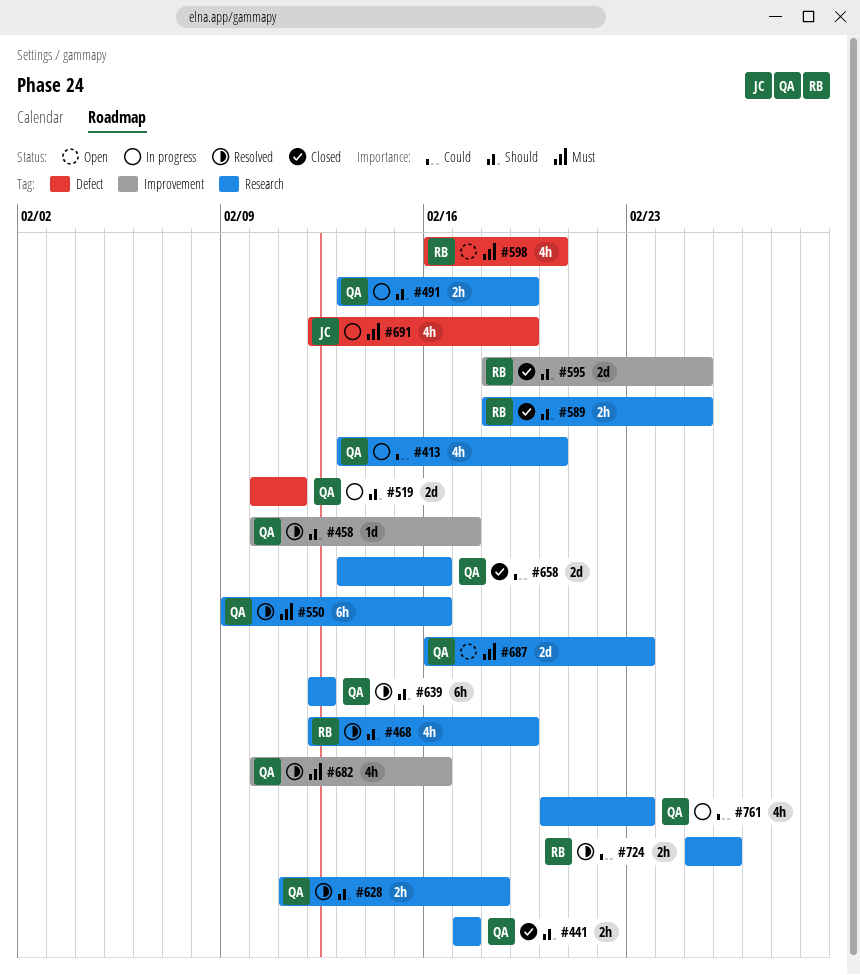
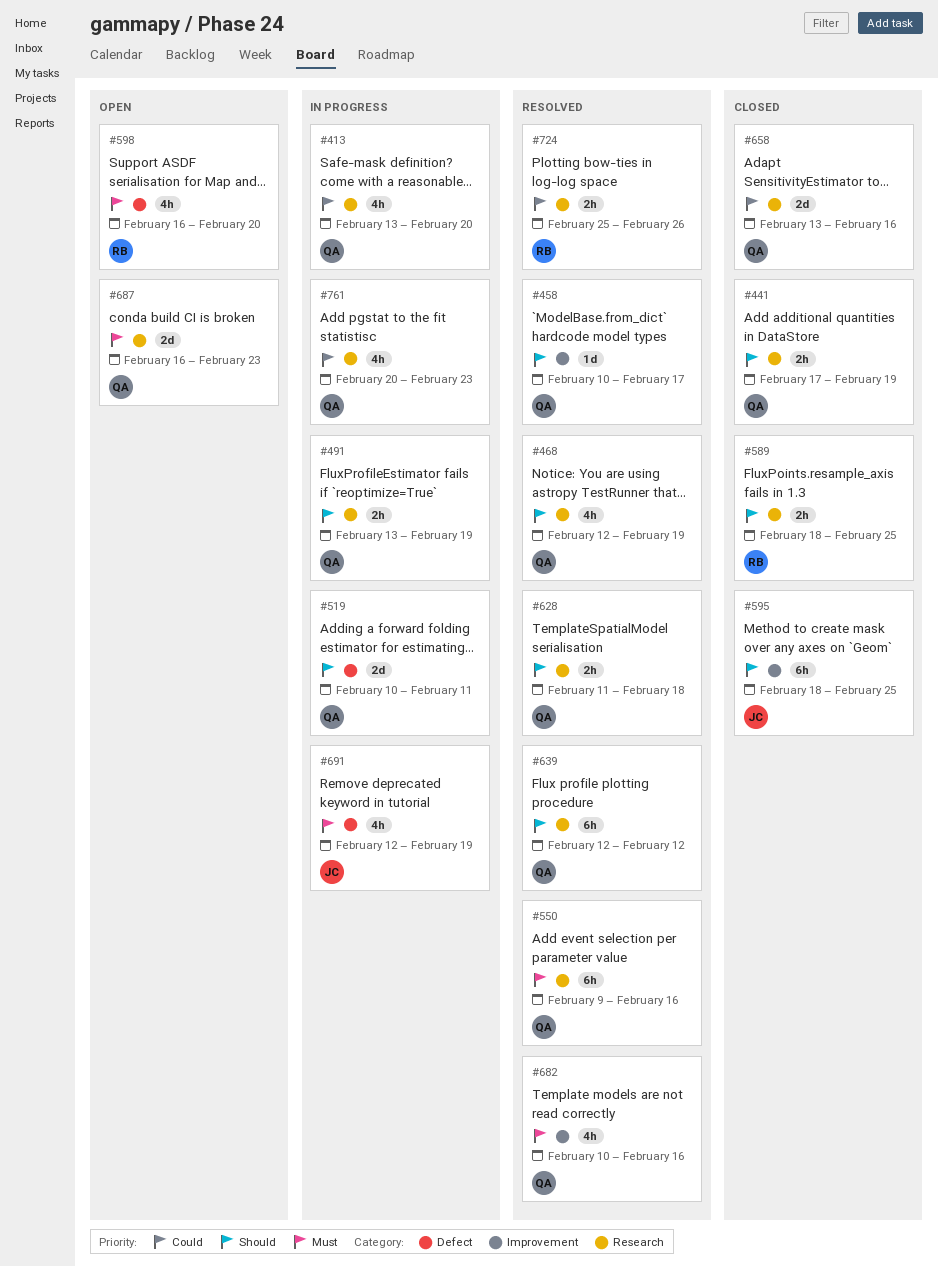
#441, due: Feb 17 -> Feb 19
#468, owner: RB -> QA
#595, owner: RB -> JC
#595, estimate: 2d -> 6h

